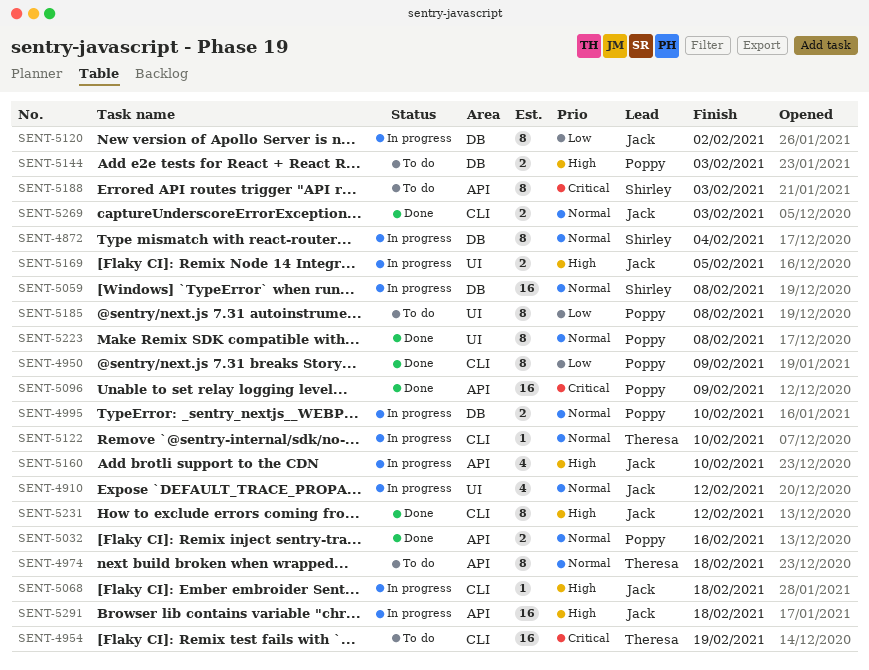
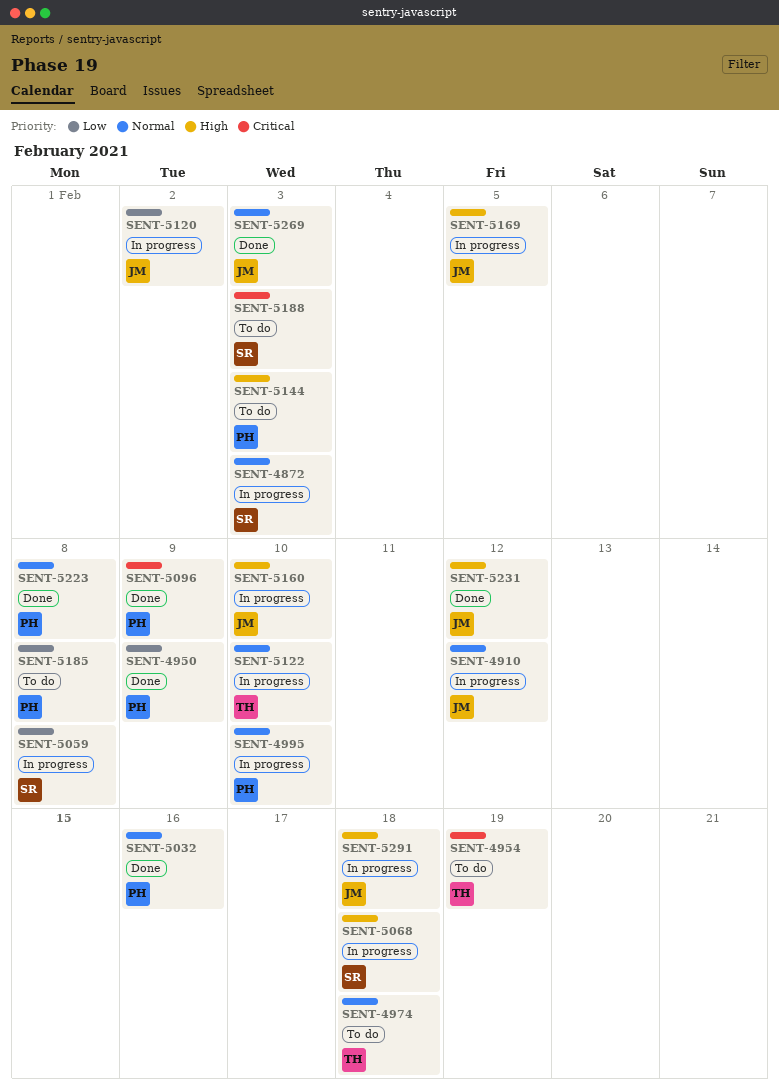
SENT-4872, due: Feb 4 -> Feb 3
SENT-5059, priority: Normal -> Low
SENT-5068, owner: Jack -> Shirley

